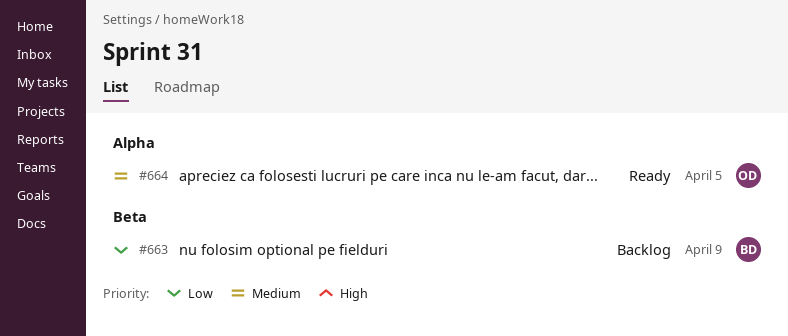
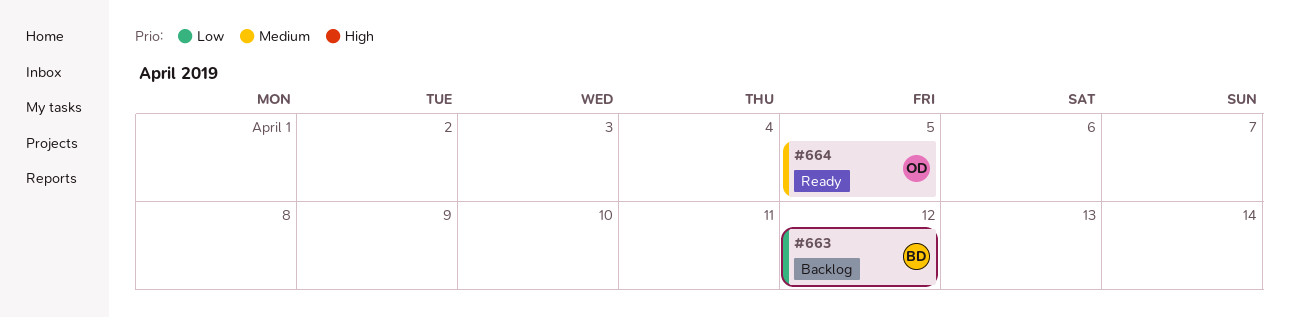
#663, due: Apr 9 -> Apr 12

